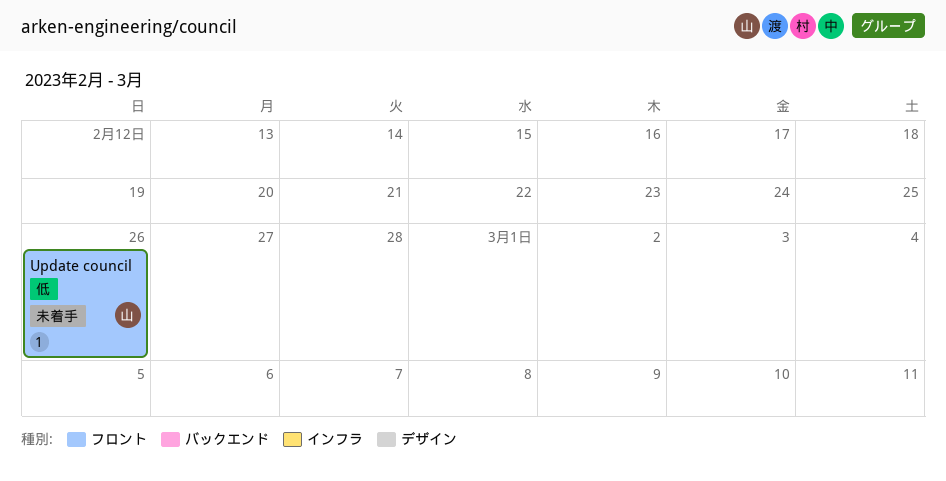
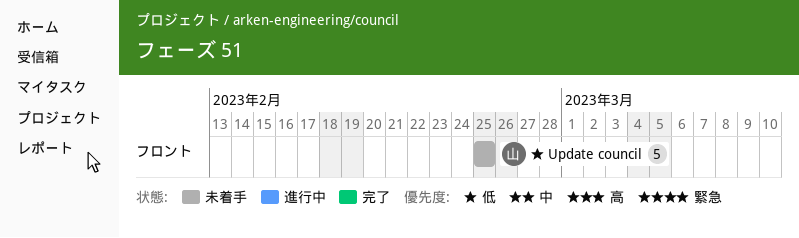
Update council, estimate: 1 -> 5
Update council, due: Feb 26 -> Feb 25

